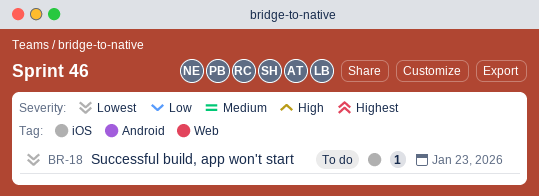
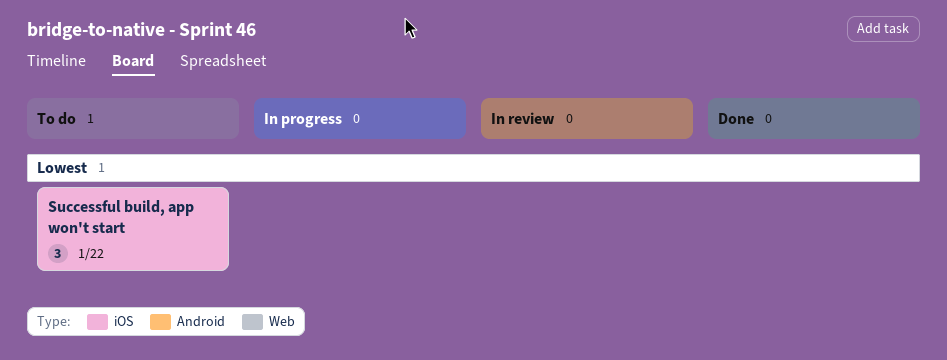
Successful build, app won't start, estimate: 1 -> 3
Successful build, app won't start, due: Jan 23 -> Jan 22

